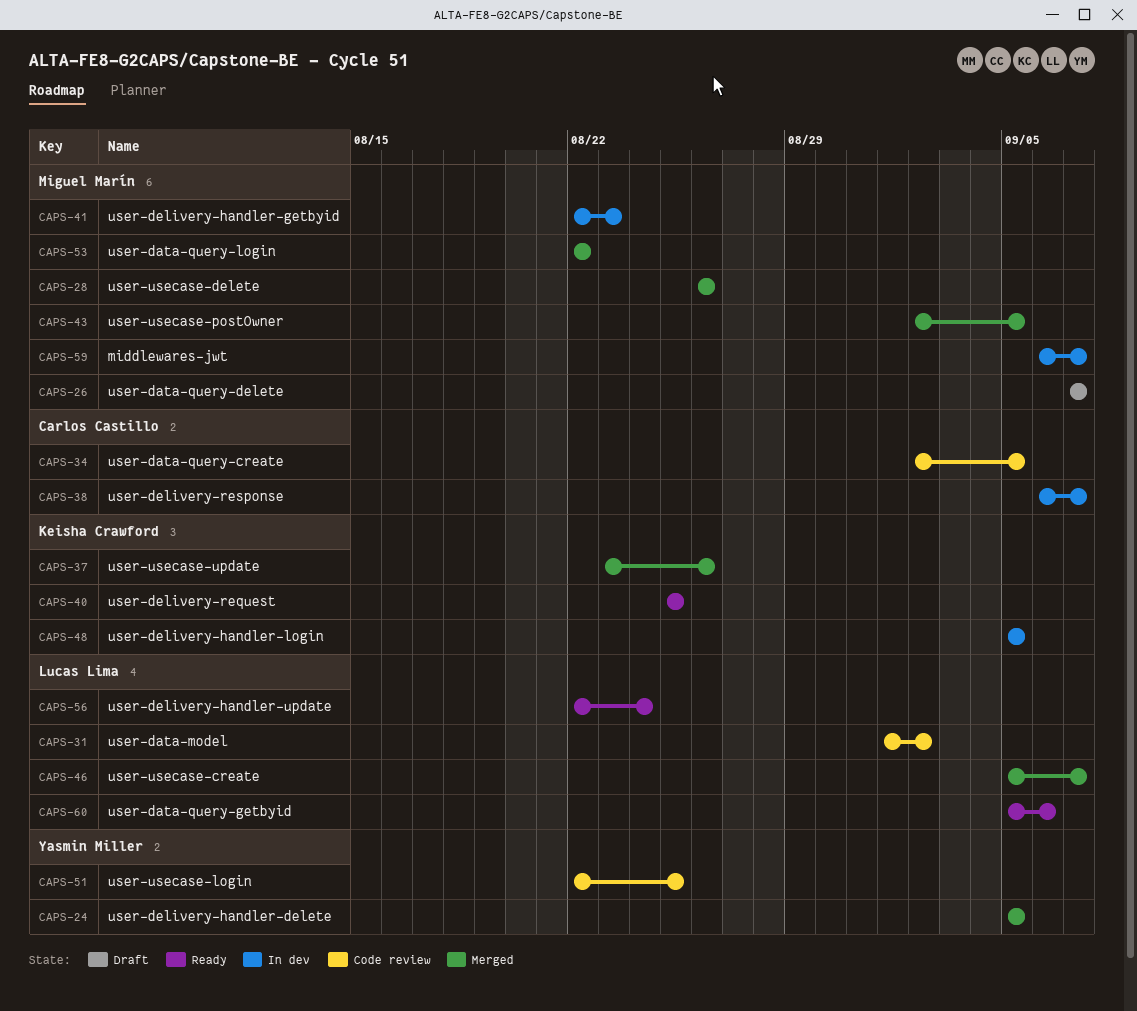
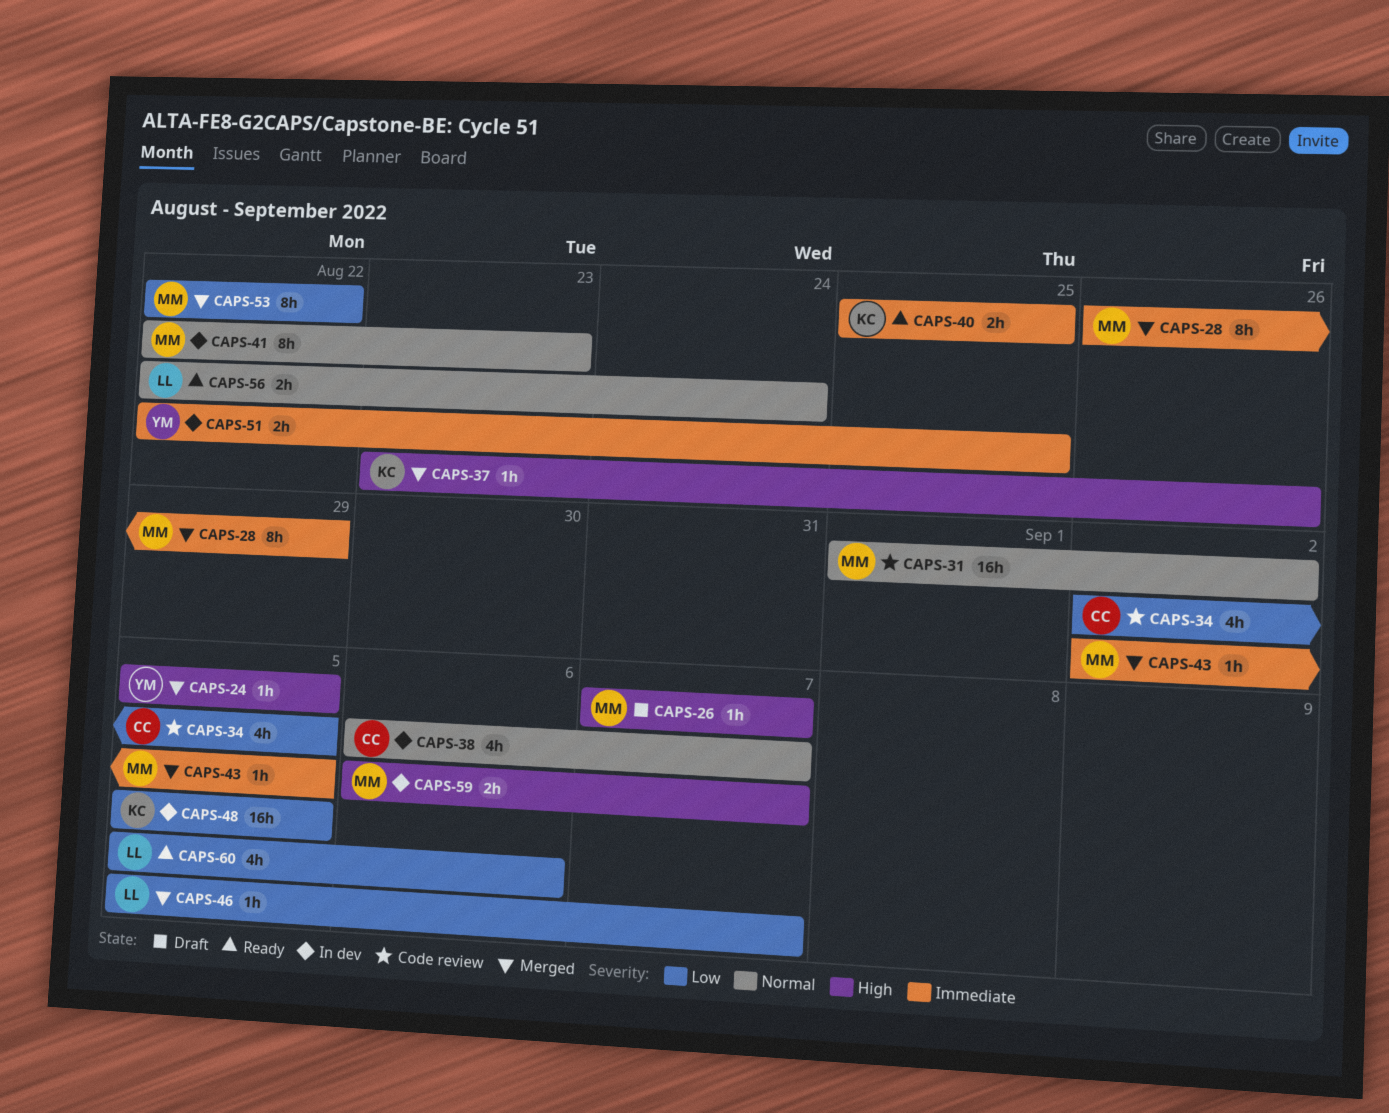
CAPS-28, due: Aug 26 -> Aug 29
CAPS-31, owner: Lucas Lima -> Miguel Marín
CAPS-51, status: Code review -> In dev

